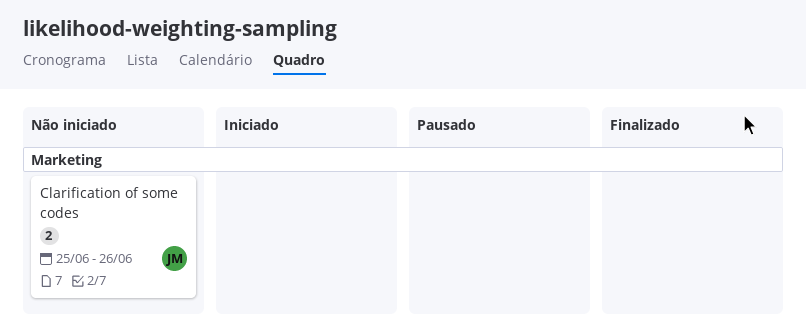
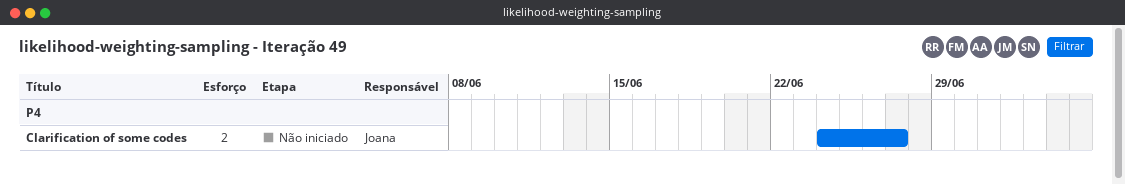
Clarification of some codes, start: Jun 25 -> Jun 24
Clarification of some codes, due: Jun 26 -> Jun 27

